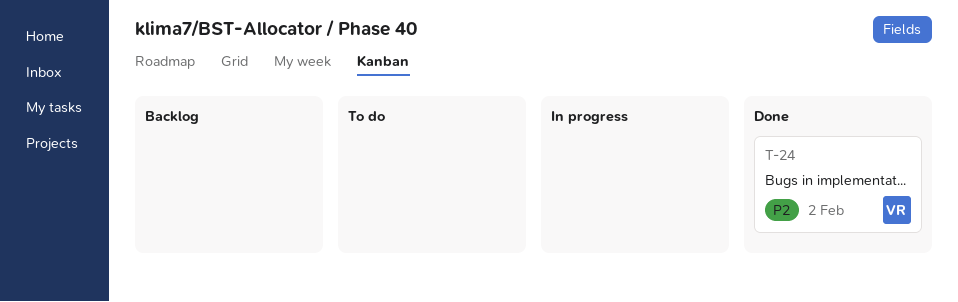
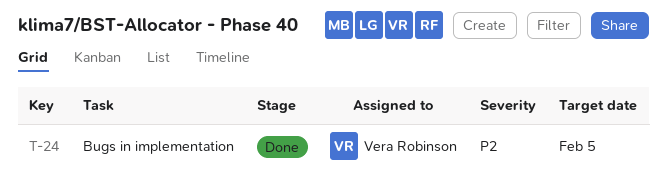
T-24, due: Feb 2 -> Feb 5

